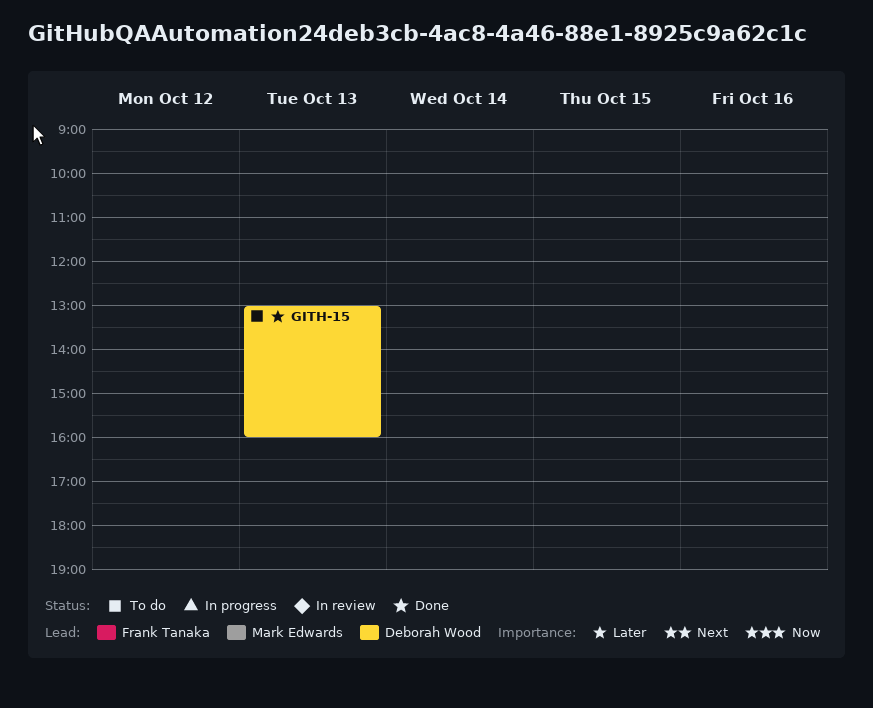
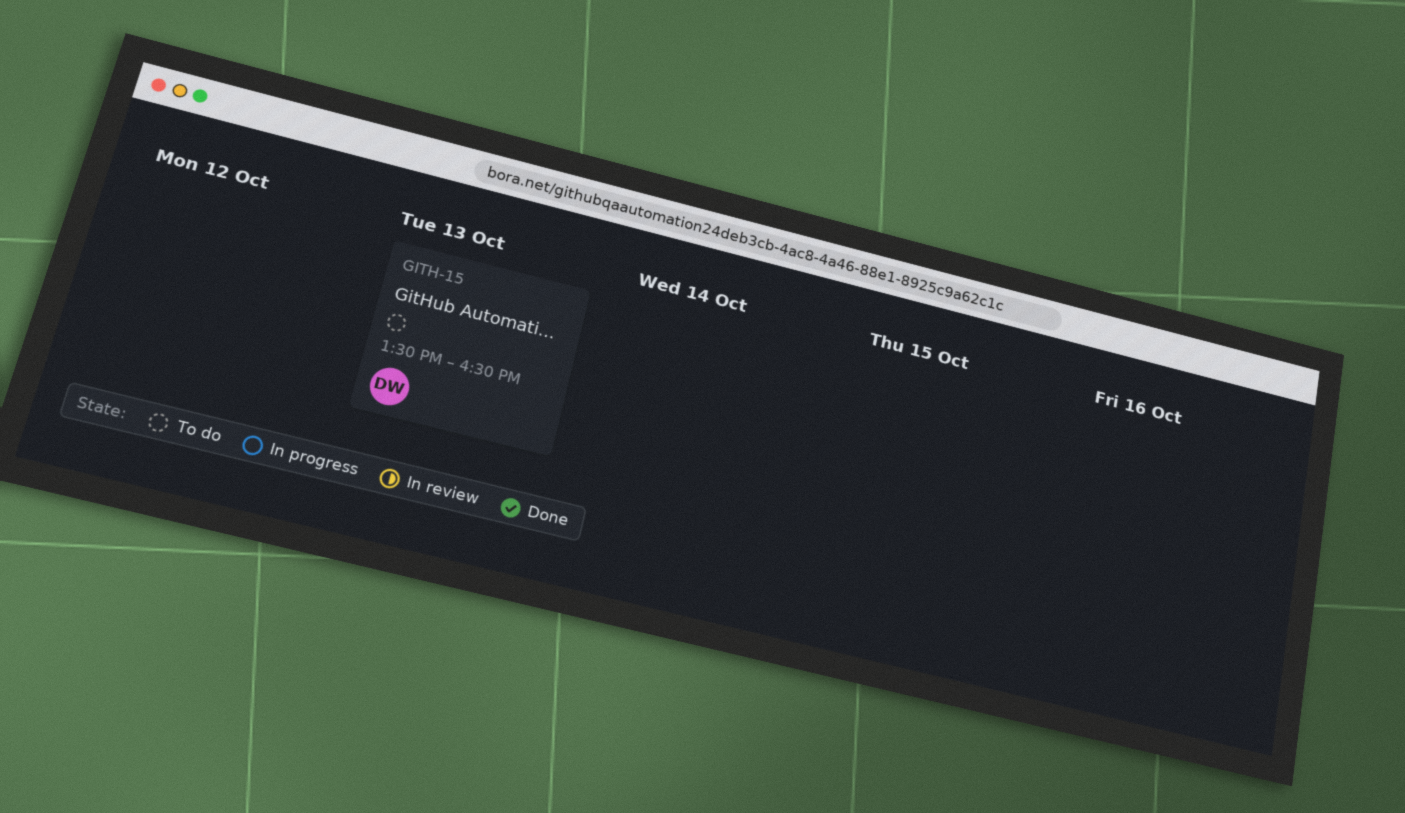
GITH-15, begins: 13:00 -> 13:30
GITH-15, ends: 16:00 -> 16:30

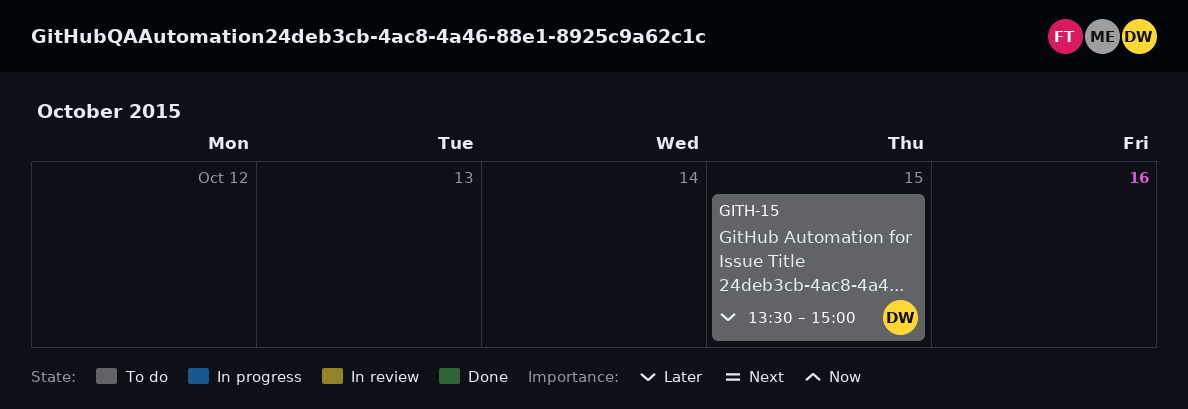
GITH-15, day: Oct 13 -> Oct 15
GITH-15, ends: 16:30 -> 15:00

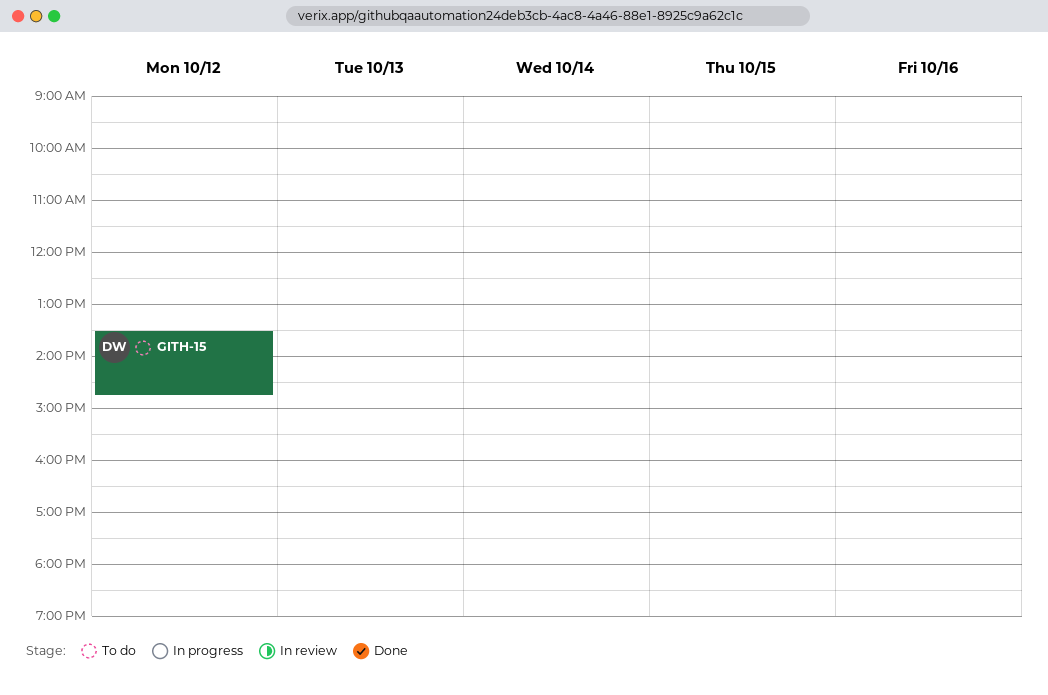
GITH-15, day: Oct 15 -> Oct 12
GITH-15, ends: 15:00 -> 14:45

